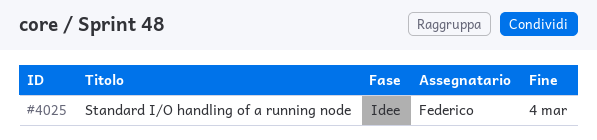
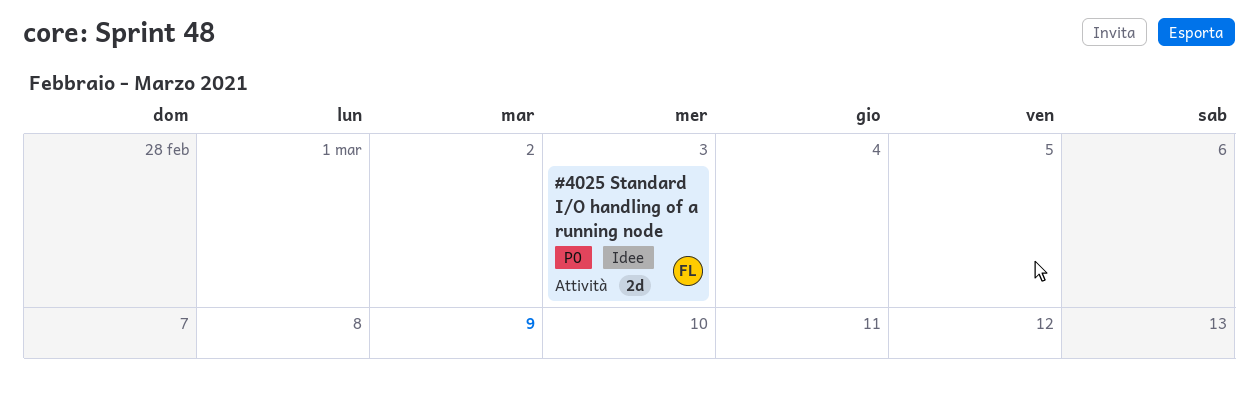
#4025, due: Mar 4 -> Mar 3

